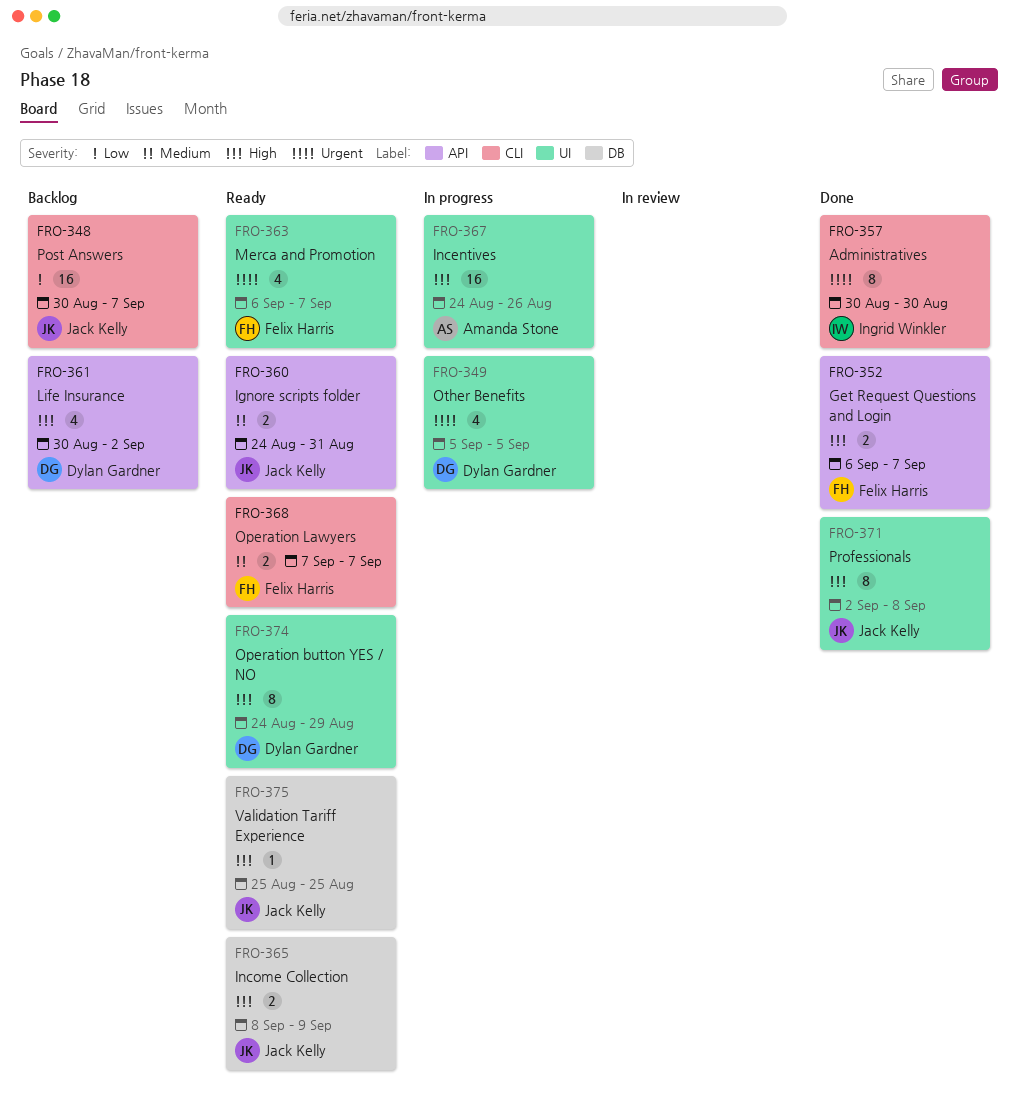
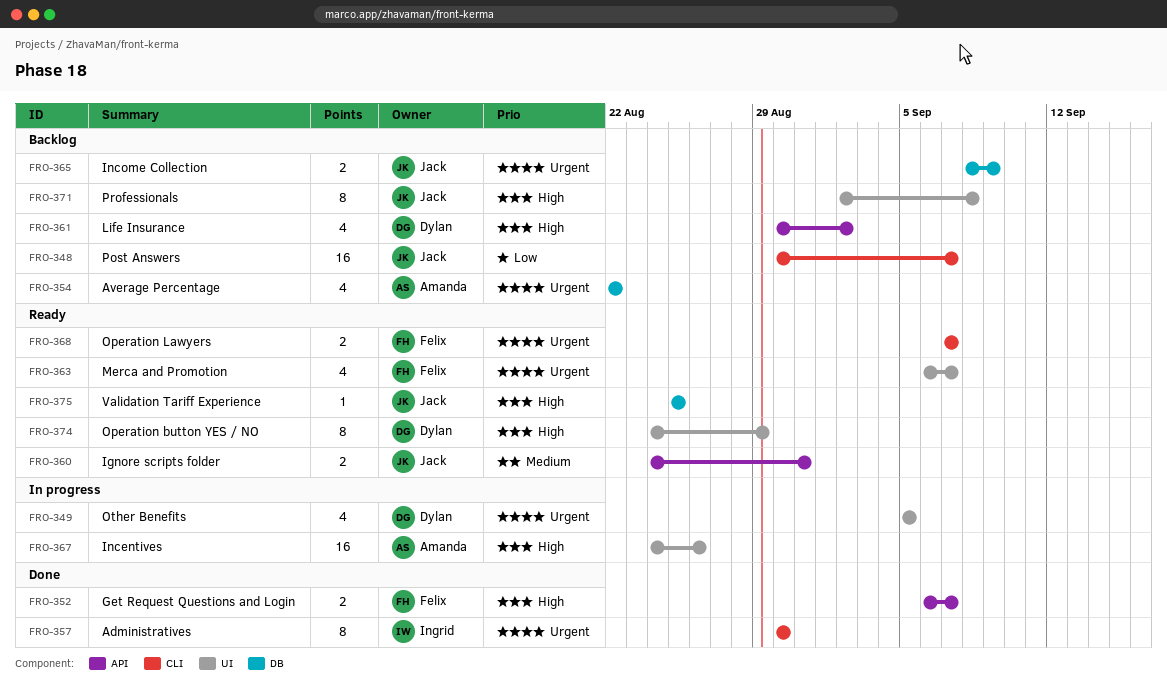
FRO-354: none -> present
FRO-365, status: Ready -> Backlog
FRO-365, priority: High -> Urgent
FRO-368, priority: Medium -> Urgent
FRO-371, status: Done -> Backlog

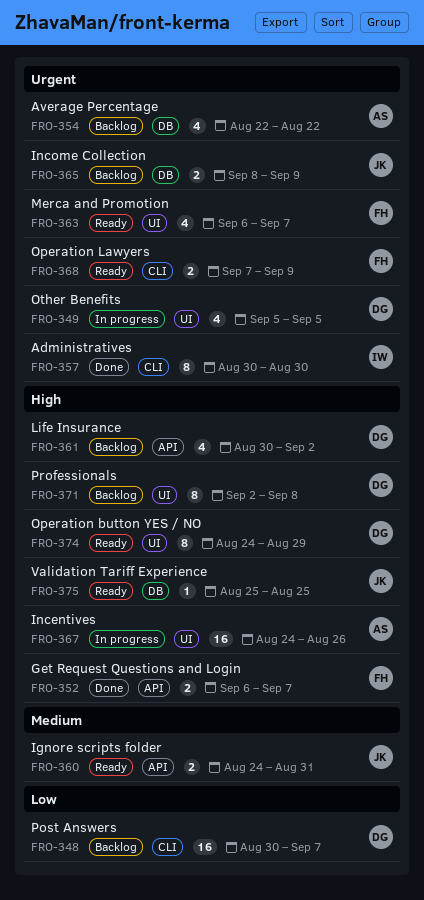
FRO-348, owner: Jack -> Dylan
FRO-368, due: Sep 7 -> Sep 9
FRO-371, owner: Jack -> Dylan

